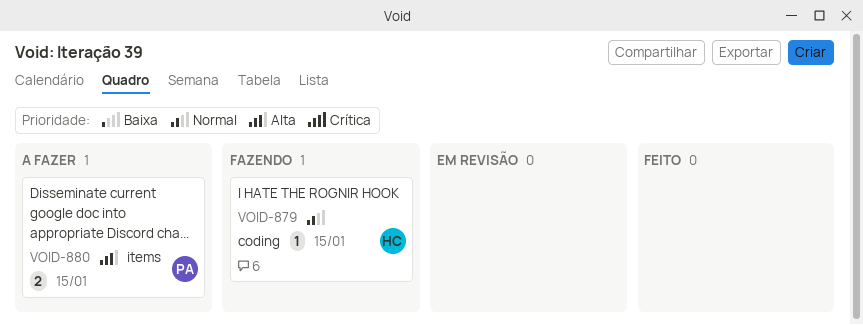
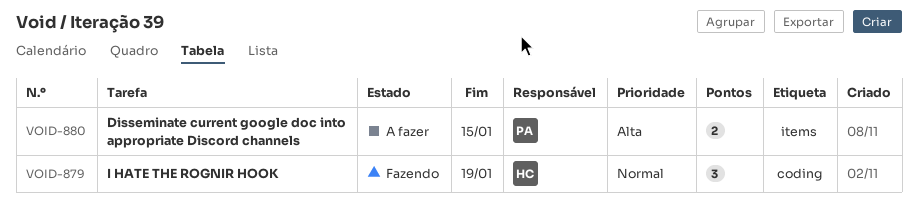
VOID-879, estimate: 1 -> 3
VOID-879, due: Jan 15 -> Jan 19

